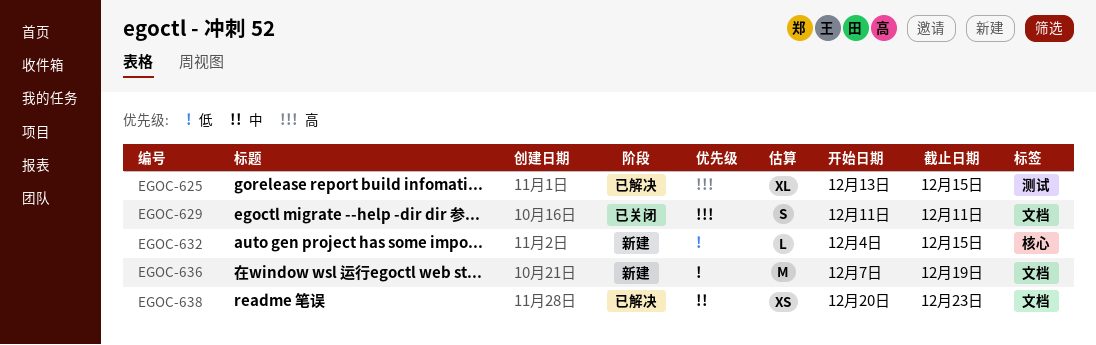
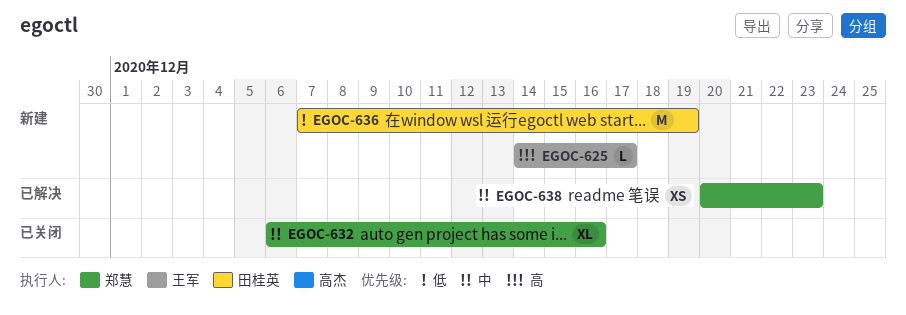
EGOC-625, status: 已解决 -> 新建
EGOC-625, estimate: XL -> L
EGOC-625, start: Dec 13 -> Dec 14
EGOC-625, due: Dec 15 -> Dec 17
EGOC-629: present -> none
EGOC-632, status: 新建 -> 已关闭
EGOC-632, priority: 低 -> 中
EGOC-632, estimate: L -> XL
EGOC-632, start: Dec 4 -> Dec 6
EGOC-632, due: Dec 15 -> Dec 16

